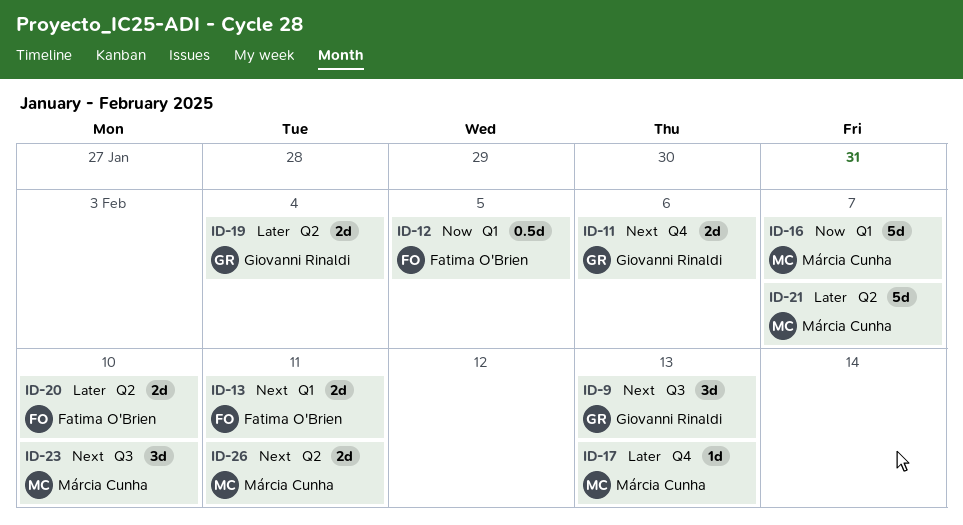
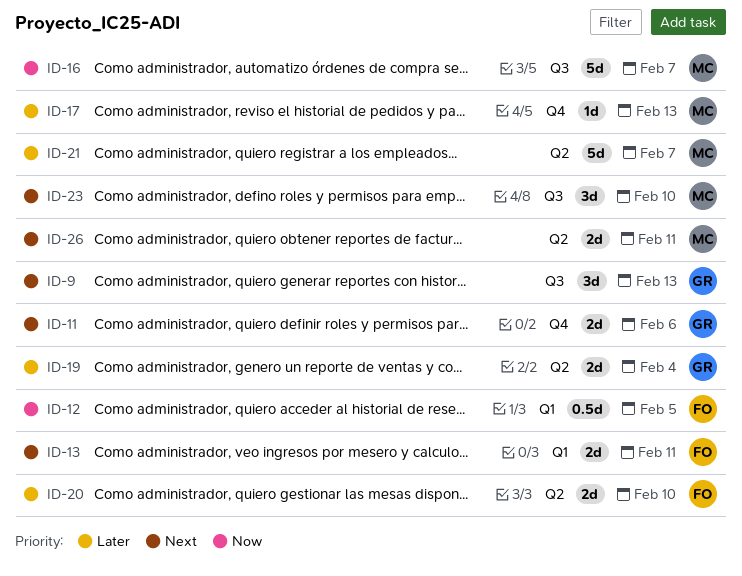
ID-16, label: Q1 -> Q3

